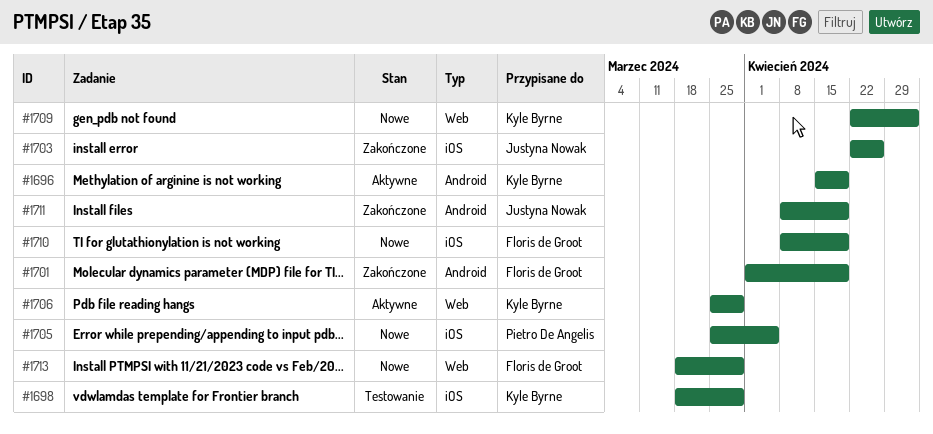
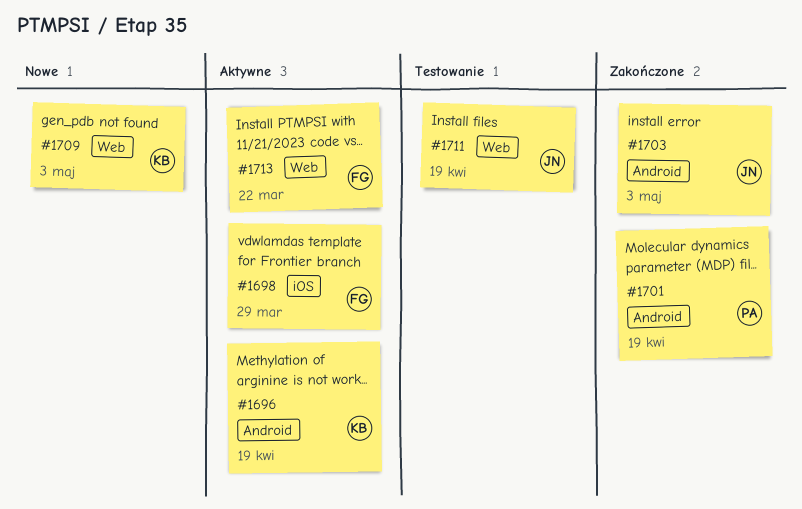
#1698, status: Testowanie -> Aktywne
#1698, owner: Kyle Byrne -> Floris de Groot
#1701, owner: Floris de Groot -> Pietro De Angelis
#1703, label: iOS -> Android
#1703, due: Apr 26 -> May 3
#1705: present -> none
#1706: present -> none
#1710: present -> none
#1711, status: Zakończone -> Testowanie
#1711, label: Android -> Web
#1713, status: Nowe -> Aktywne
#1713, due: Mar 29 -> Mar 22

